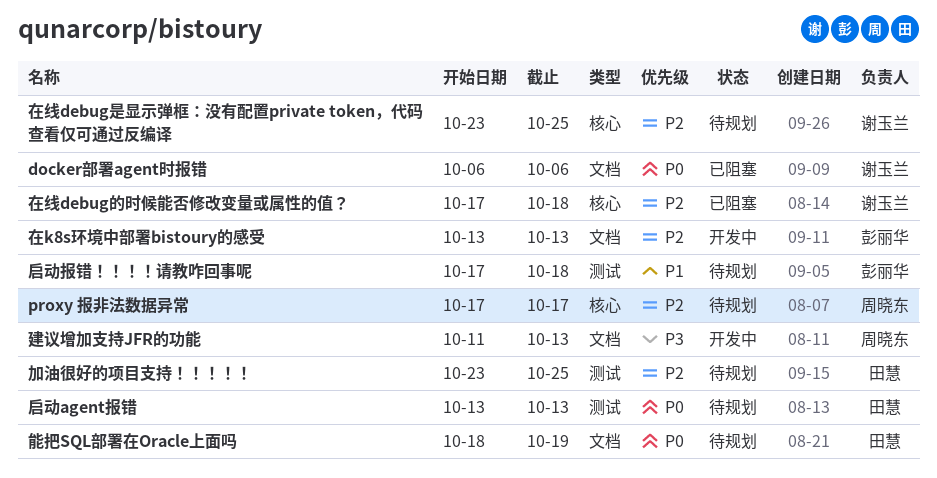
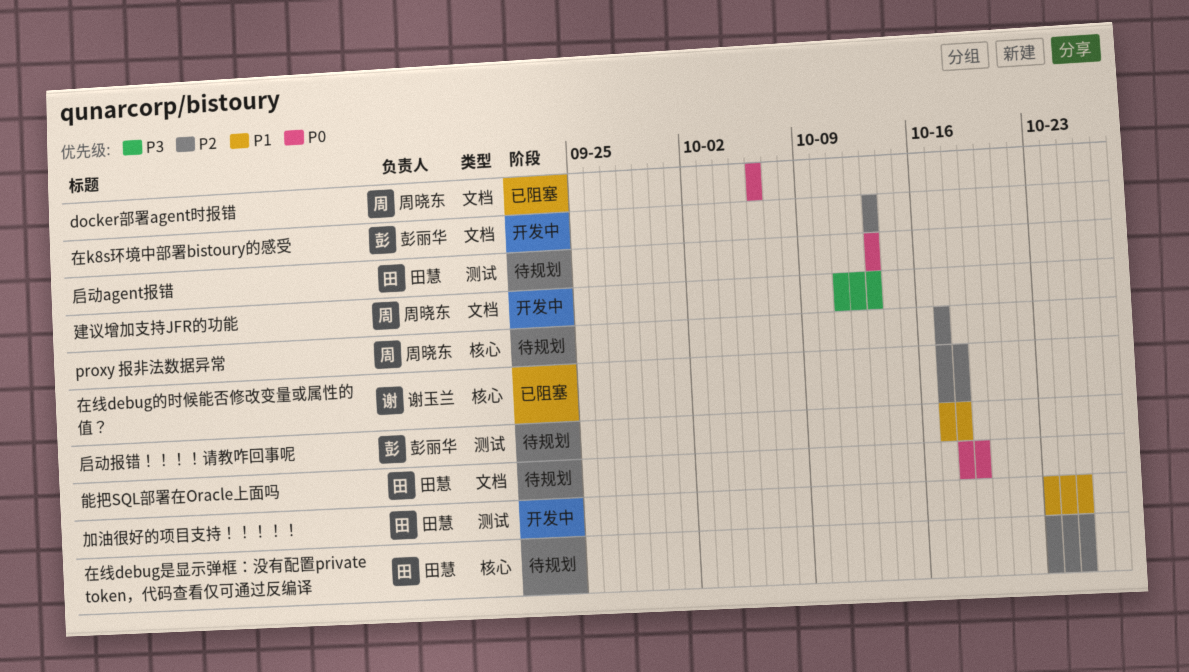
docker部署agent时报错, owner: 谢玉兰 -> 周晓东
加油很好的项目支持！！！！！, status: 待规划 -> 开发中
加油很好的项目支持！！！！！, priority: P2 -> P1
在线debug是显示弹框：没有配置private token，代码查看仅可通过反编译, owner: 谢玉兰 -> 田慧

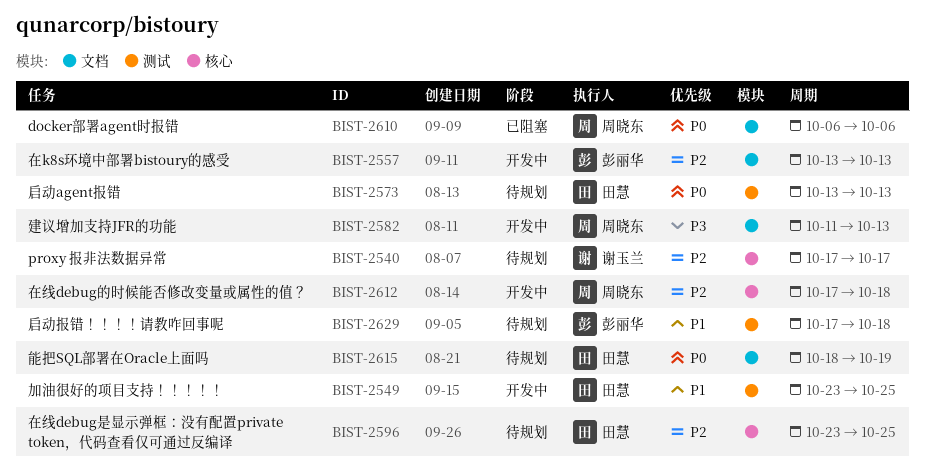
proxy 报非法数据异常, owner: 周晓东 -> 谢玉兰
在线debug的时候能否修改变量或属性的值？, status: 已阻塞 -> 开发中
在线debug的时候能否修改变量或属性的值？, owner: 谢玉兰 -> 周晓东

